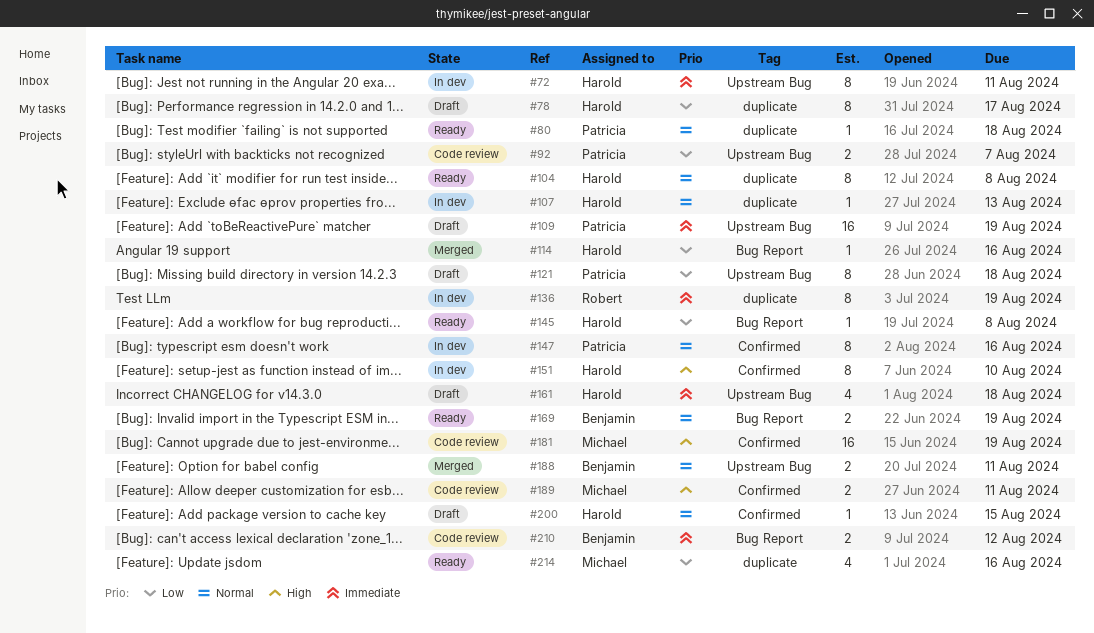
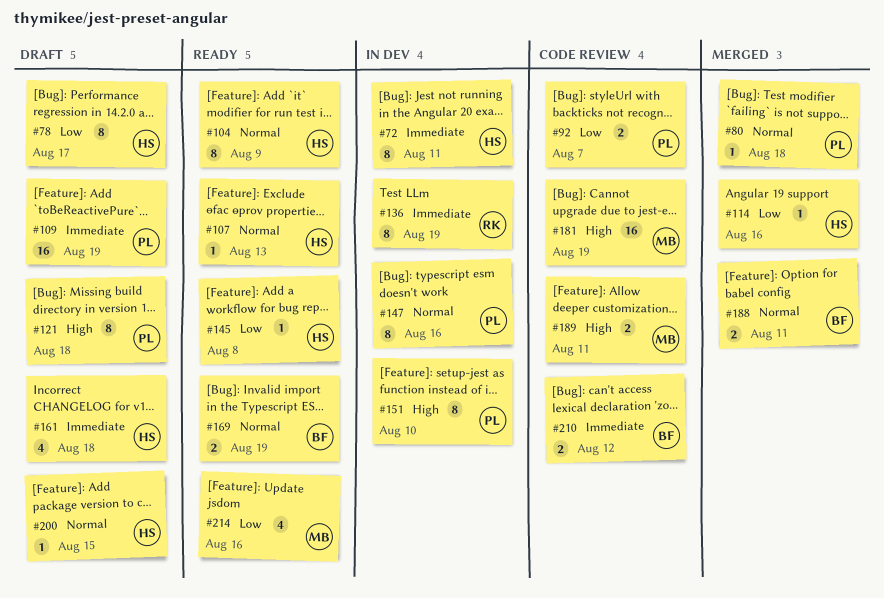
#80, status: Ready -> Merged
#104, due: Aug 8 -> Aug 9
#107, status: In dev -> Ready
#121, priority: Low -> High
#151, owner: Harold -> Patricia

